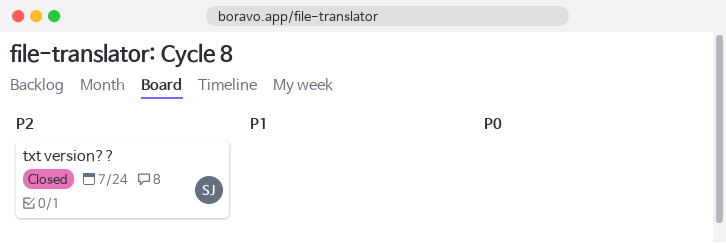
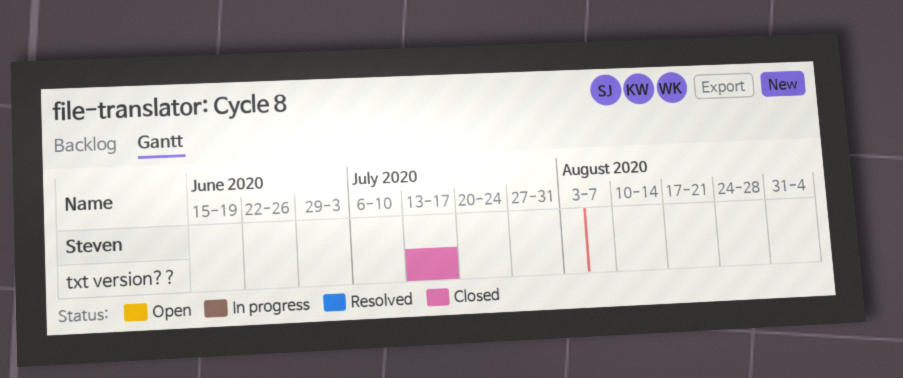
txt version??, due: Jul 24 -> Jul 17

